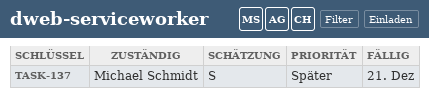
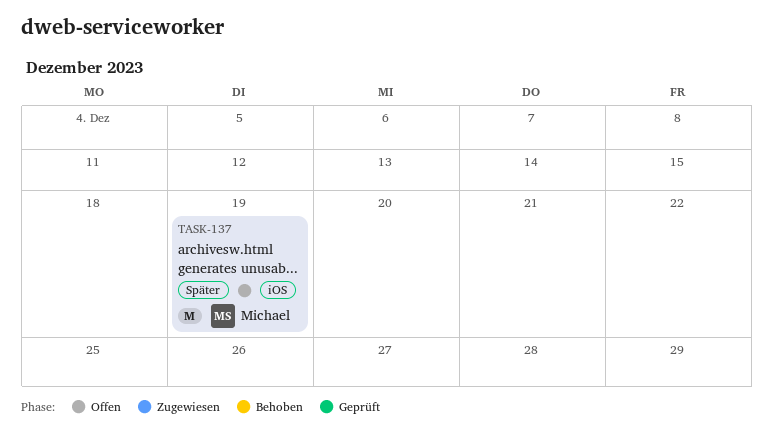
TASK-137, estimate: S -> M
TASK-137, due: Dec 21 -> Dec 19

